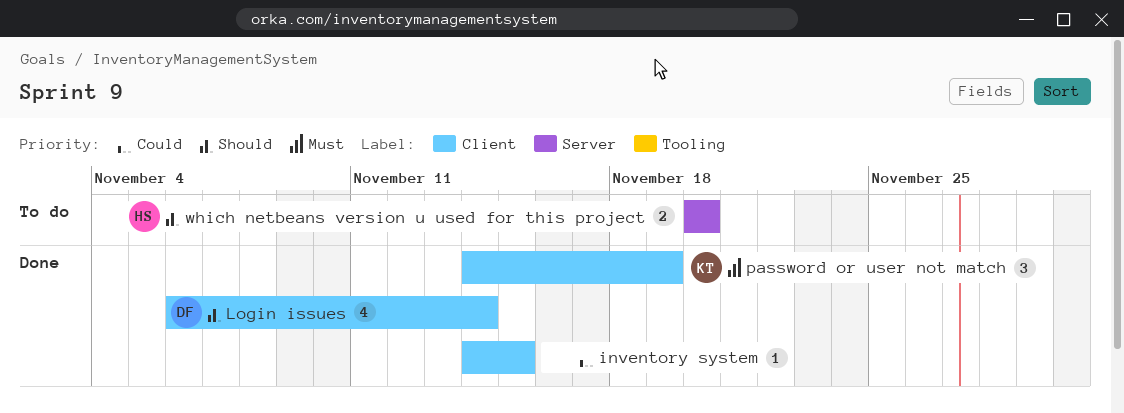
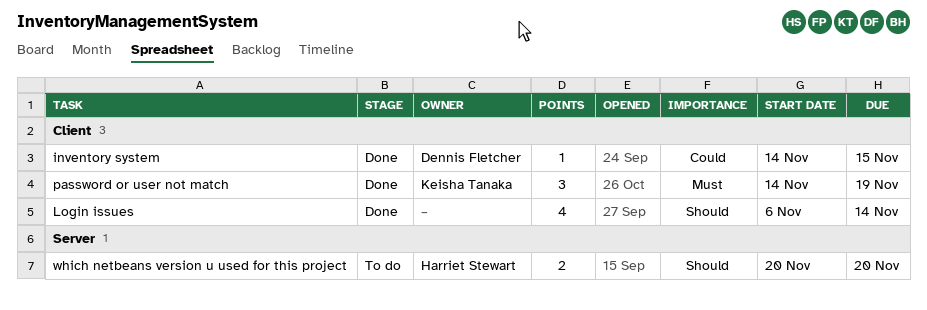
inventory system, owner: none -> Dennis Fletcher
Login issues, owner: Dennis Fletcher -> none

